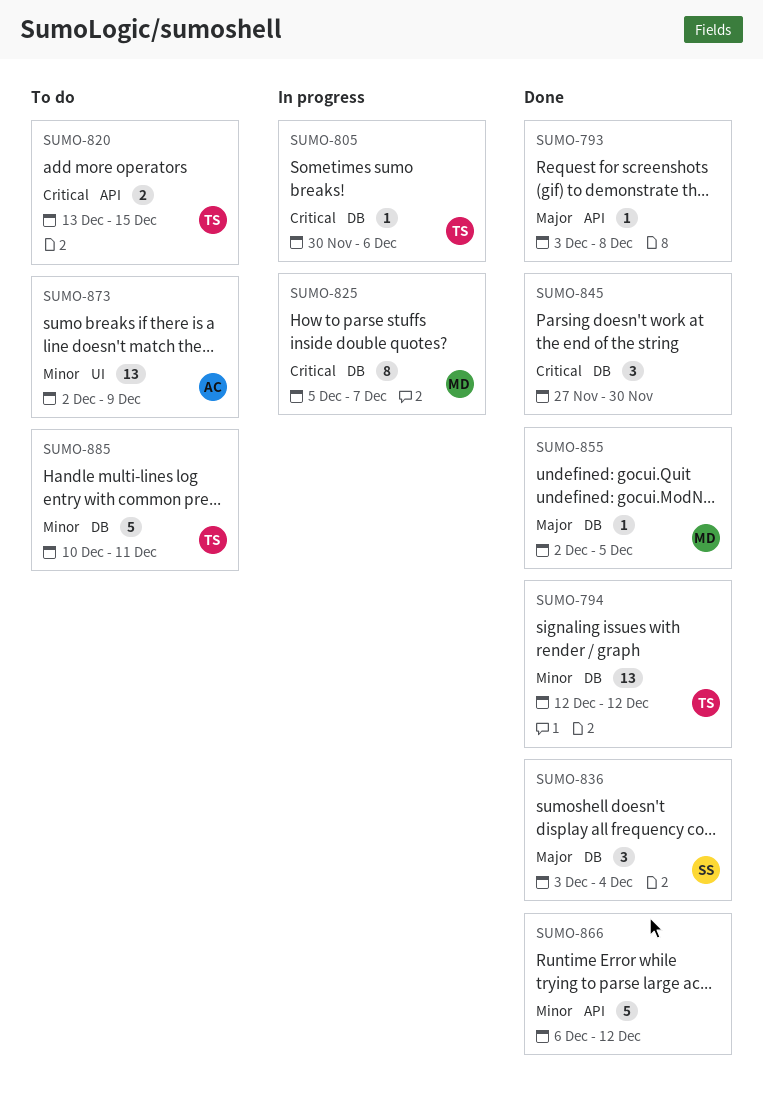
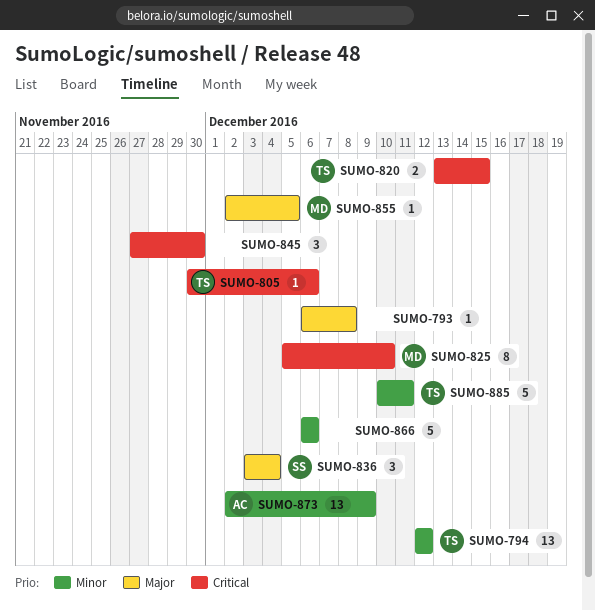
SUMO-793, start: Dec 3 -> Dec 6
SUMO-825, due: Dec 7 -> Dec 10
SUMO-866, due: Dec 12 -> Dec 6

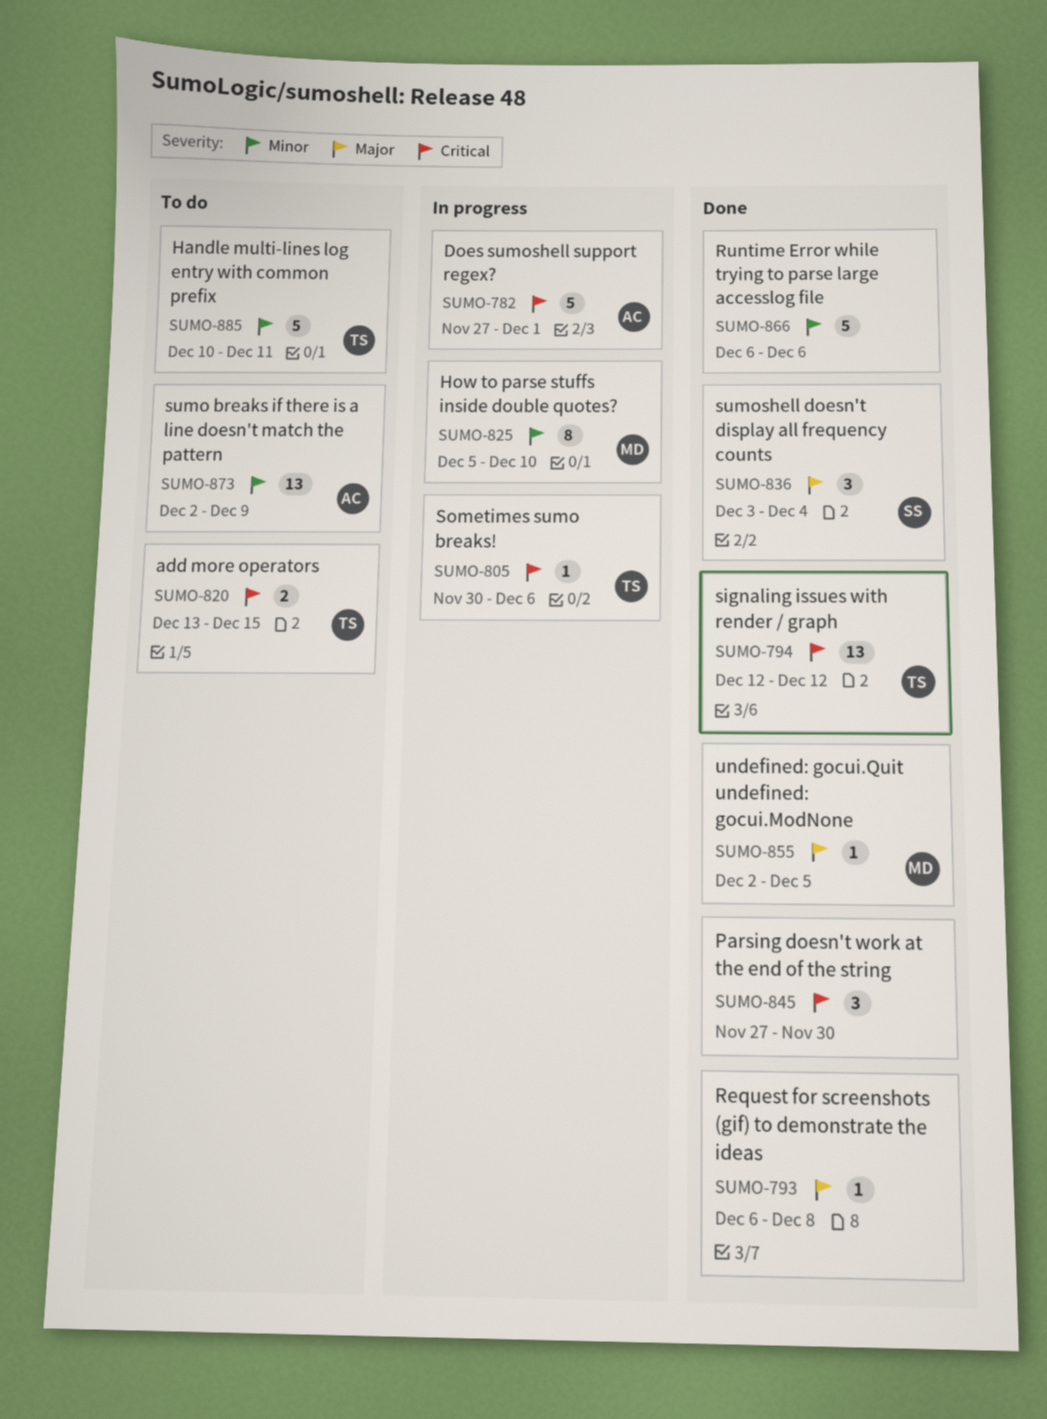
SUMO-782: none -> present
SUMO-794, priority: Minor -> Critical
SUMO-825, priority: Critical -> Minor

